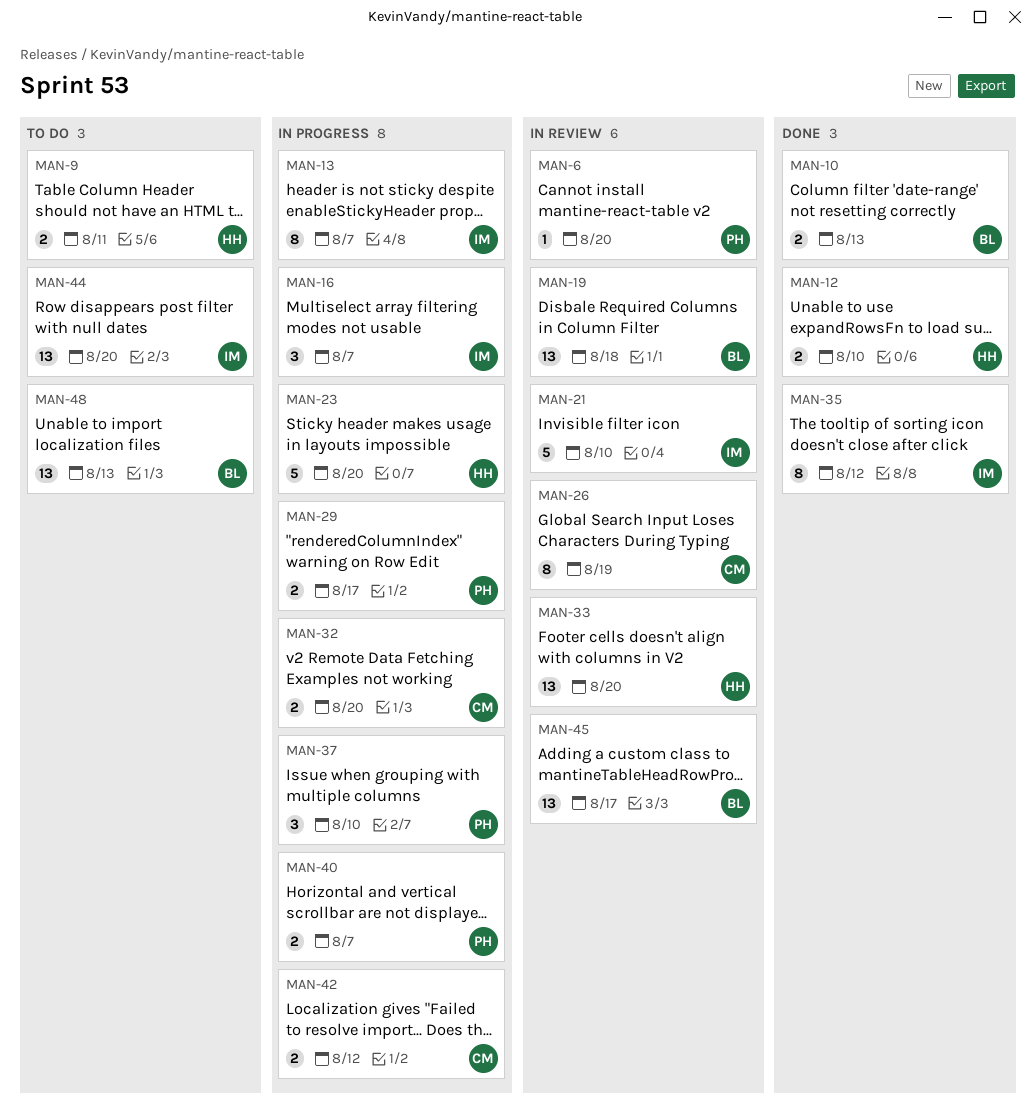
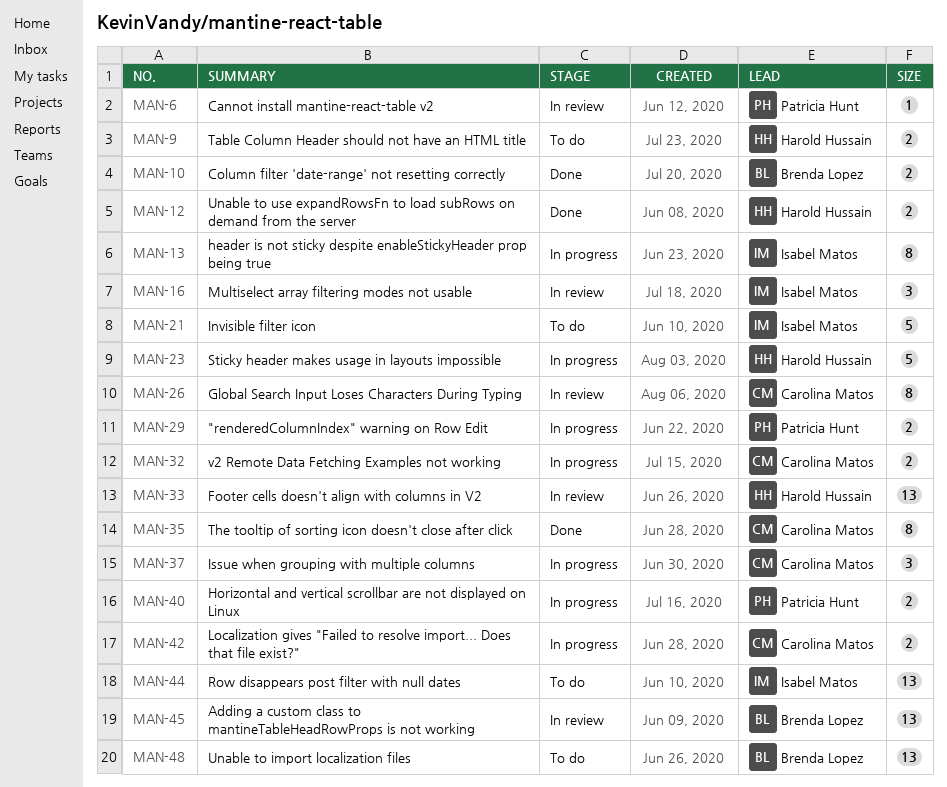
MAN-16, status: In progress -> In review
MAN-19: present -> none
MAN-21, status: In review -> To do
MAN-35, owner: Isabel Matos -> Carolina Matos
MAN-37, owner: Patricia Hunt -> Carolina Matos

